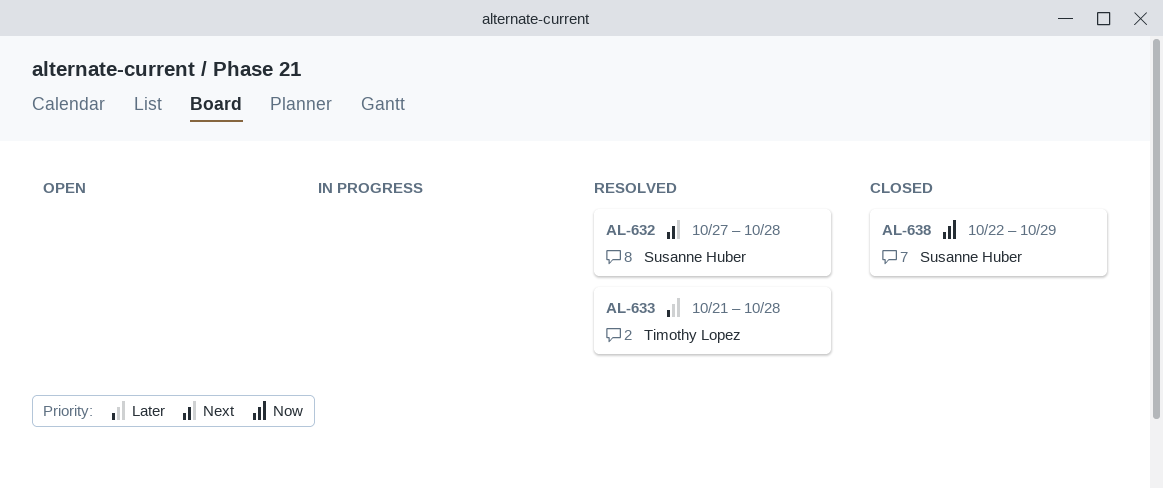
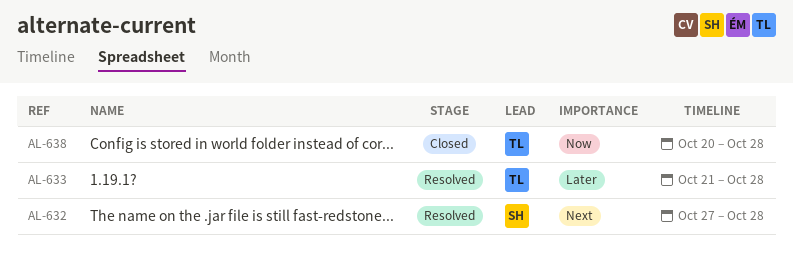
AL-638, owner: Susanne Huber -> Timothy Lopez
AL-638, start: Oct 22 -> Oct 20
AL-638, due: Oct 29 -> Oct 28

